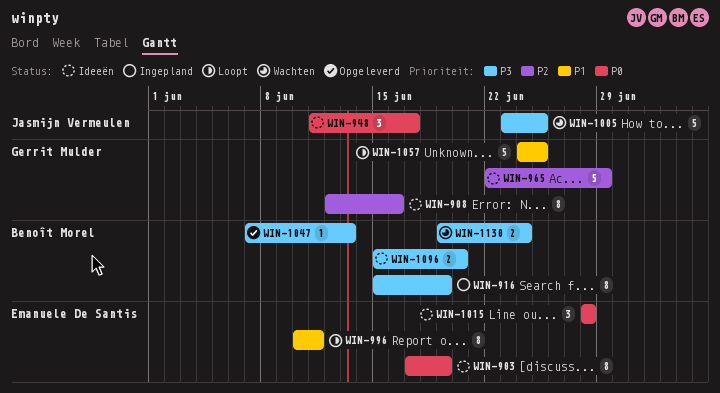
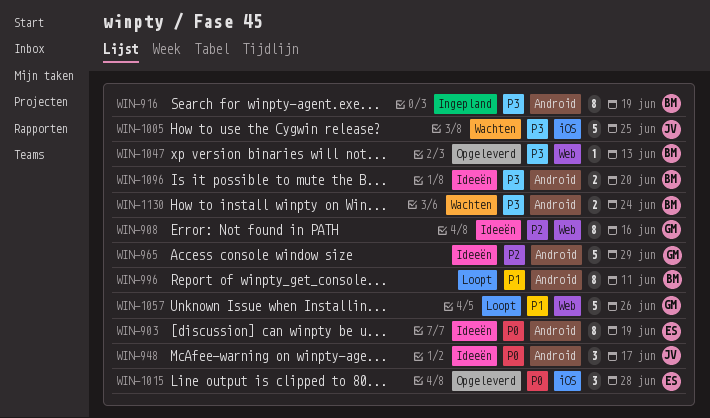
WIN-996, owner: Emanuele De Santis -> Benoît Morel
WIN-1015, status: Ideeën -> Opgeleverd
WIN-1057, due: Jun 25 -> Jun 26

